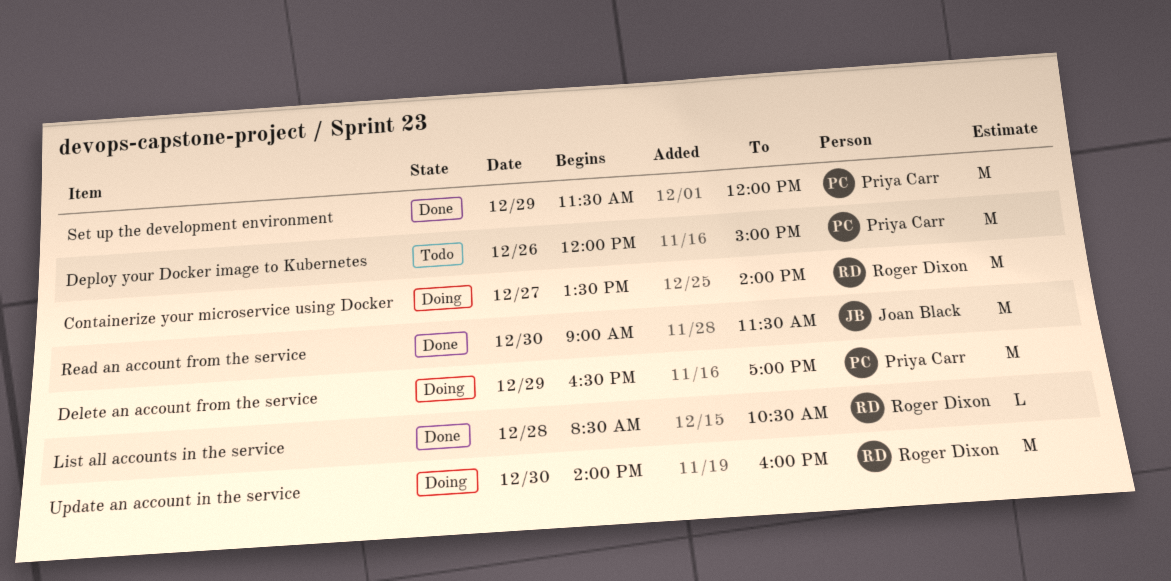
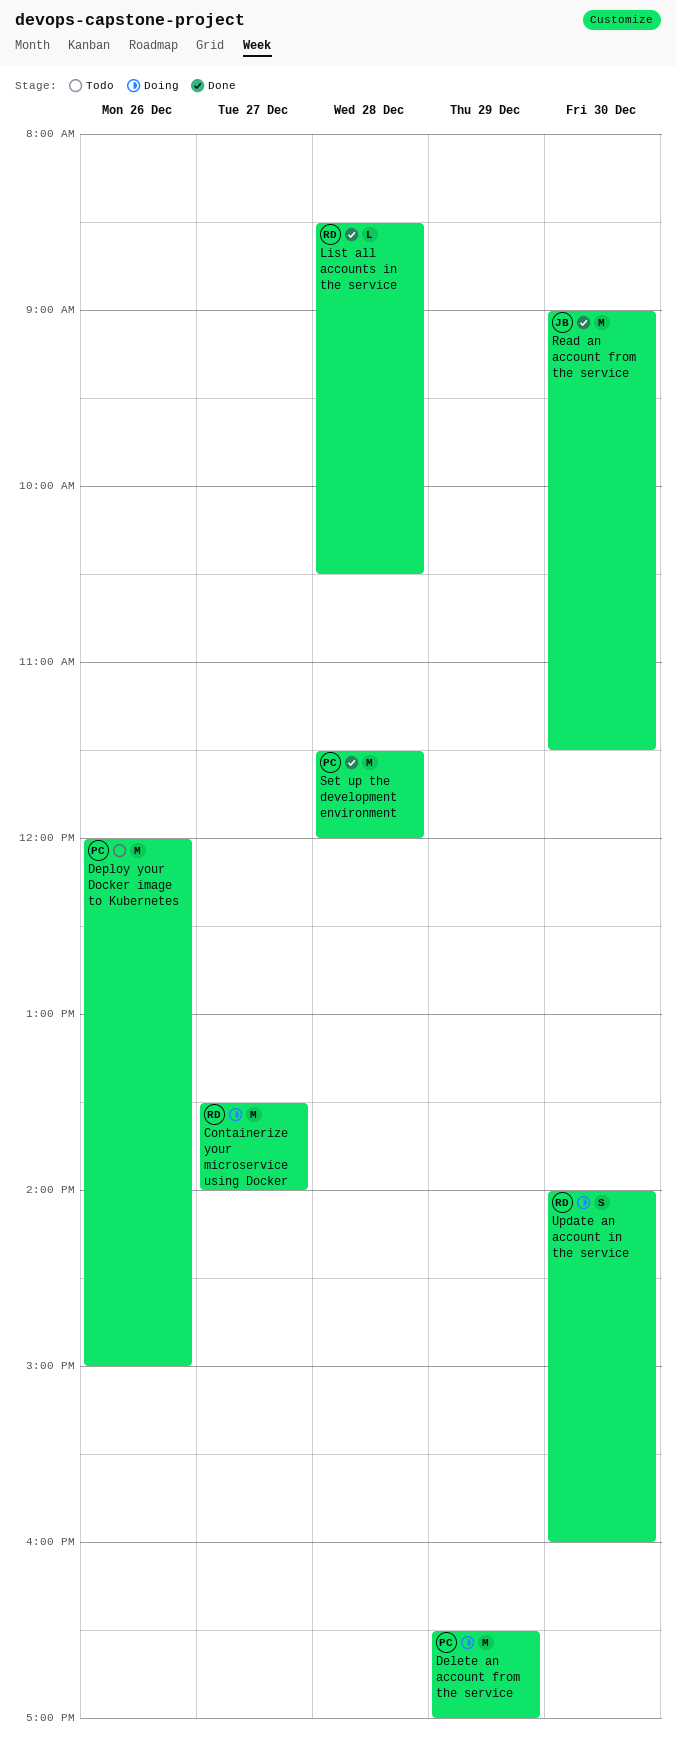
Set up the development environment, day: Dec 29 -> Dec 28
Update an account in the service, estimate: M -> S

